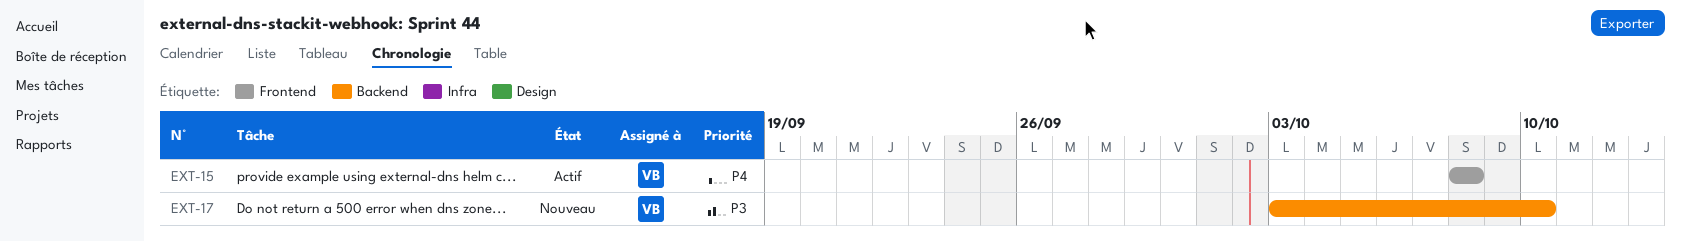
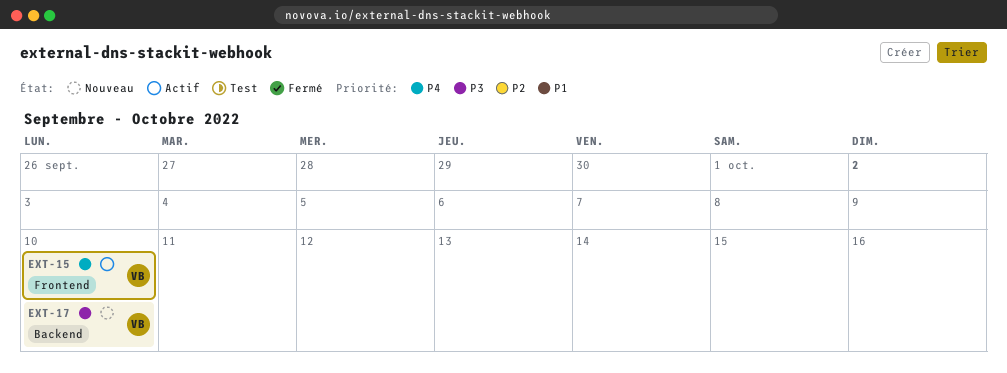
EXT-15, due: Oct 8 -> Oct 10

